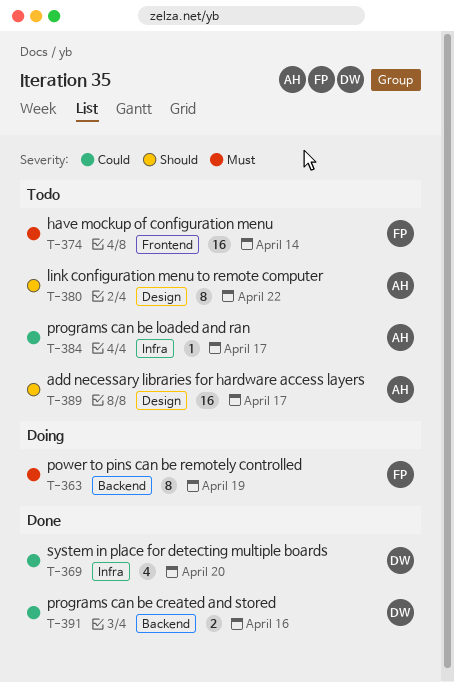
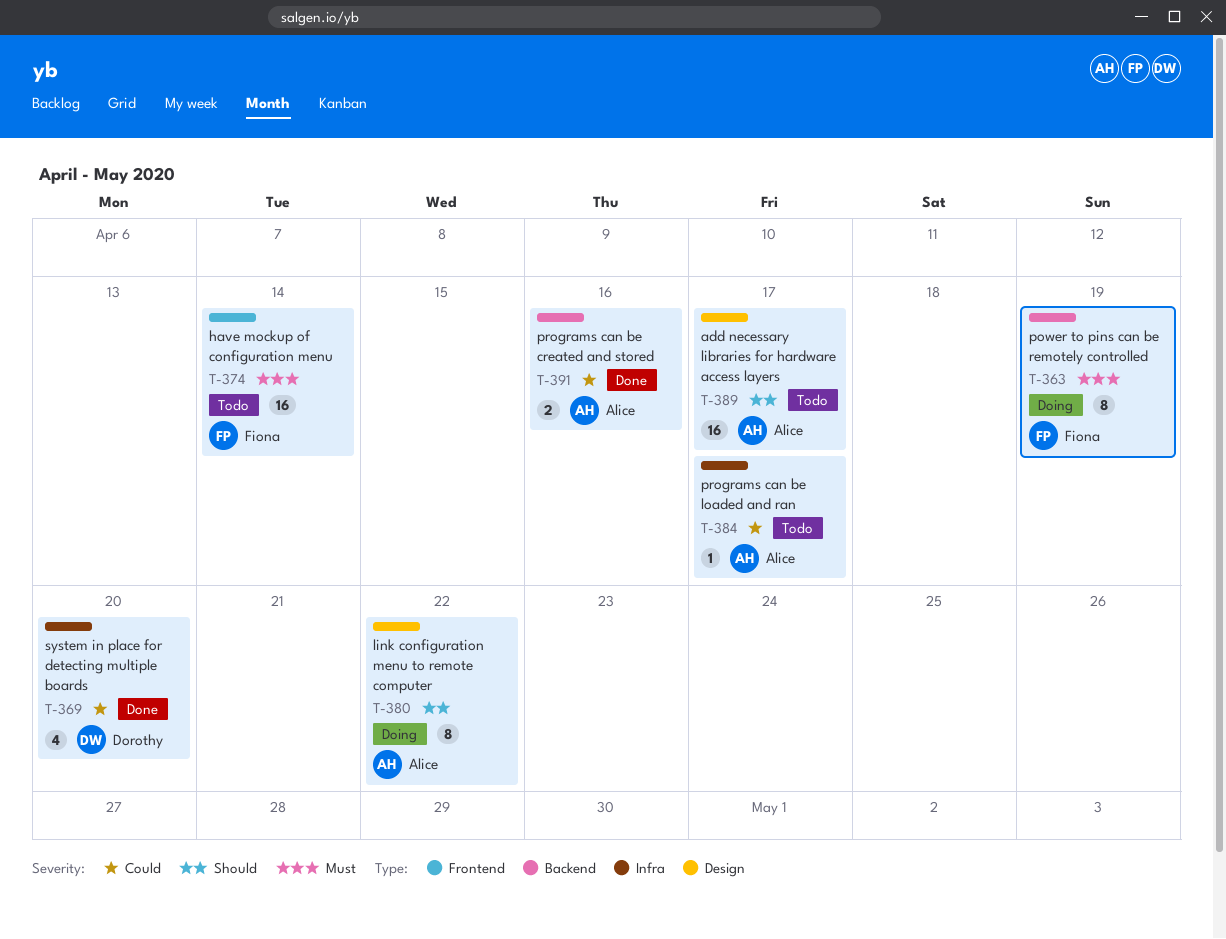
T-380, status: Todo -> Doing
T-391, owner: Dorothy -> Alice

